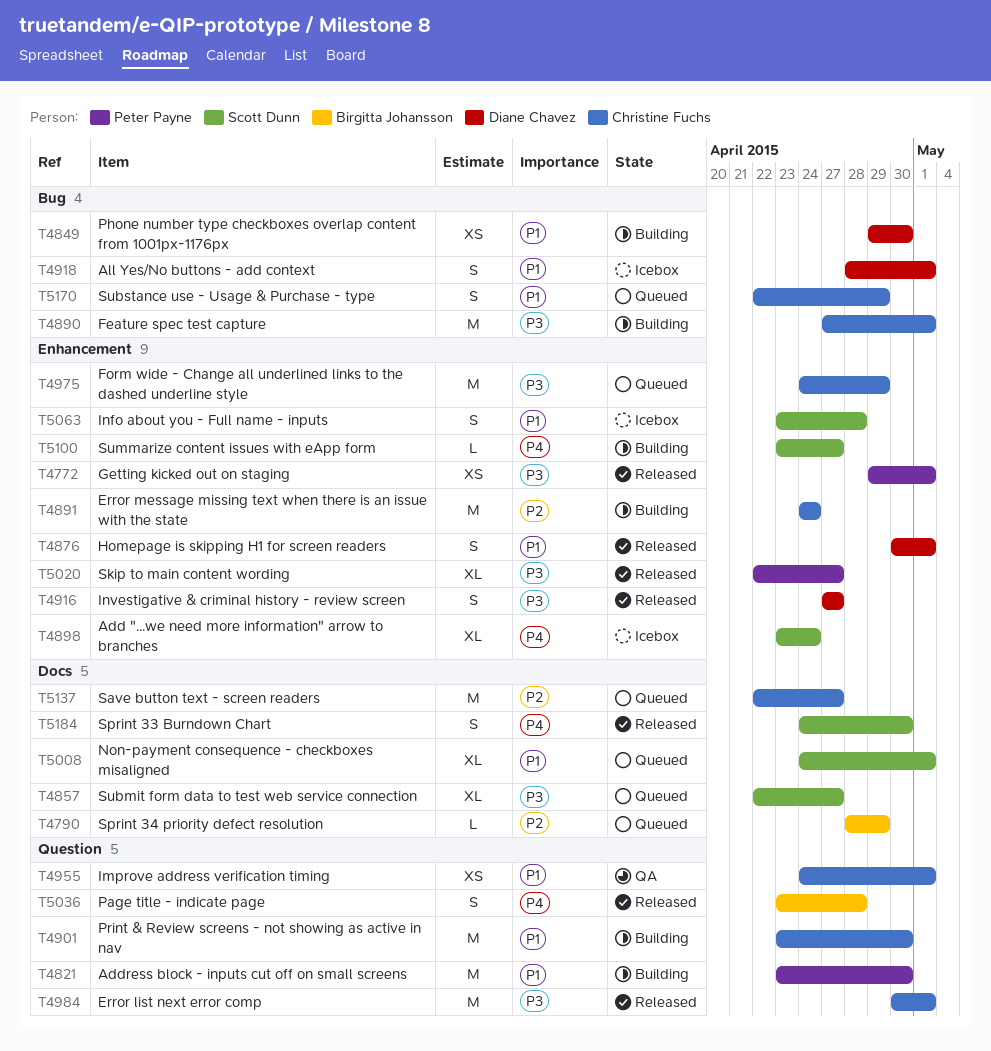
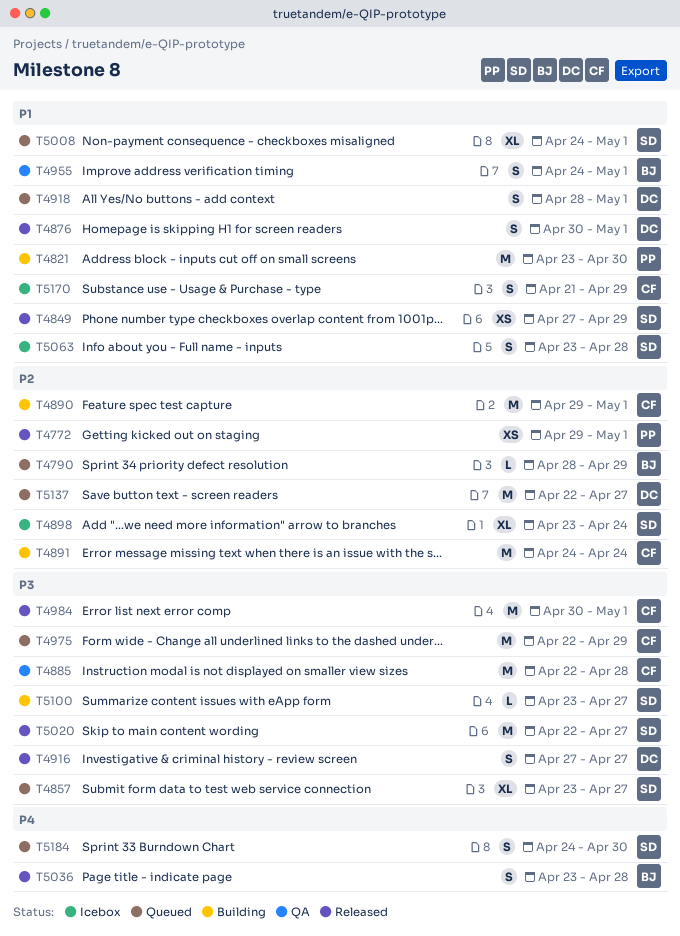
T4772, priority: P3 -> P2
T4849, status: Building -> Released
T4849, owner: Diane Chavez -> Scott Dunn
T4849, start: Apr 29 -> Apr 27
T4849, due: Apr 30 -> Apr 29
T4857, start: Apr 22 -> Apr 23
T4885: none -> present
T4890, priority: P3 -> P2
T4890, start: Apr 27 -> Apr 29
T4898, priority: P4 -> P2
T4901: present -> none
T4918, status: Icebox -> Queued
T4955, owner: Christine Fuchs -> Birgitta Johansson
T4955, estimate: XS -> S
T4975, start: Apr 24 -> Apr 22
T5020, owner: Peter Payne -> Scott Dunn
T5020, estimate: XL -> M
T5100, priority: P4 -> P3
T5137, owner: Christine Fuchs -> Diane Chavez
T5170, status: Queued -> Icebox
T5170, start: Apr 22 -> Apr 21
T5184, status: Released -> Queued

